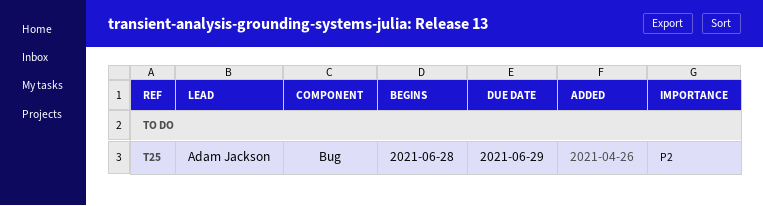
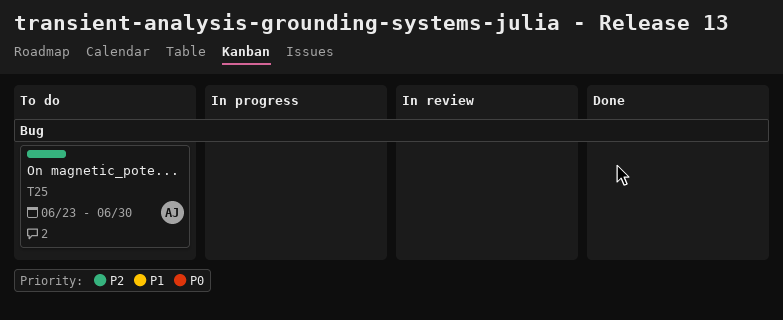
T25, start: Jun 28 -> Jun 23
T25, due: Jun 29 -> Jun 30

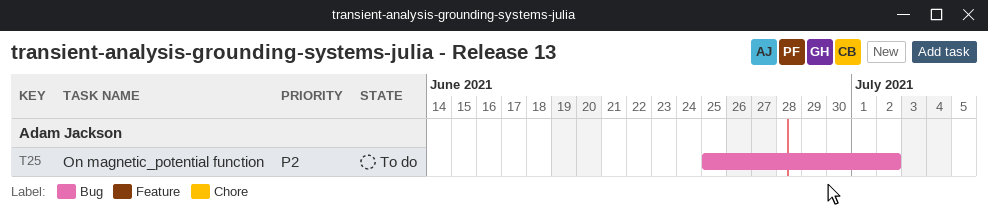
T25, start: Jun 23 -> Jun 25
T25, due: Jun 30 -> Jul 2

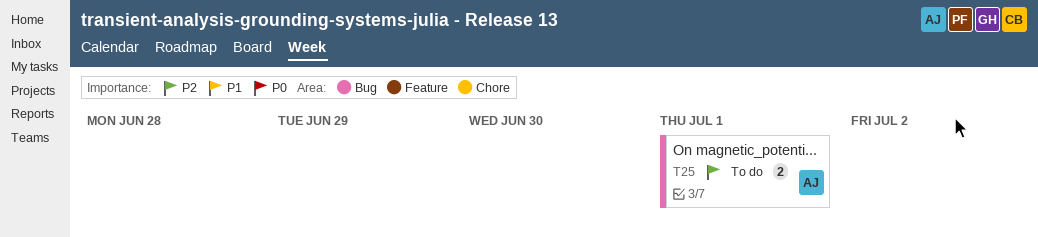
T25, due: Jul 2 -> Jul 1

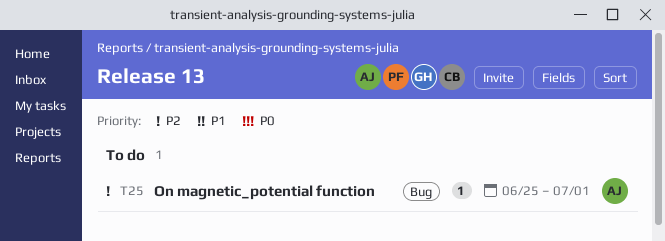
T25, estimate: 2 -> 1

